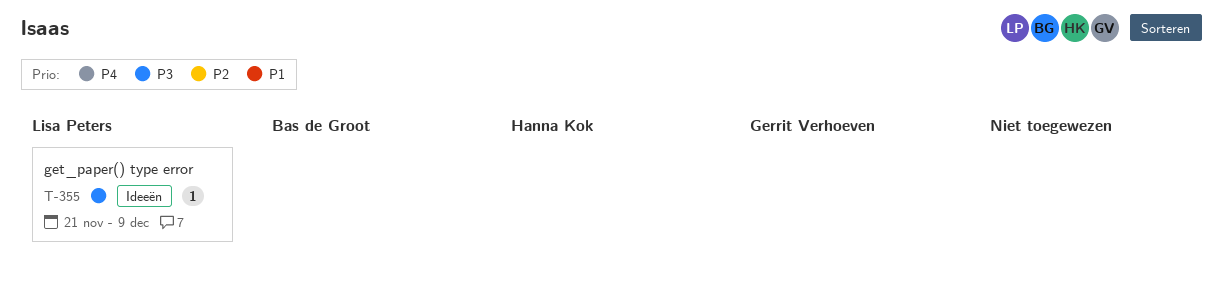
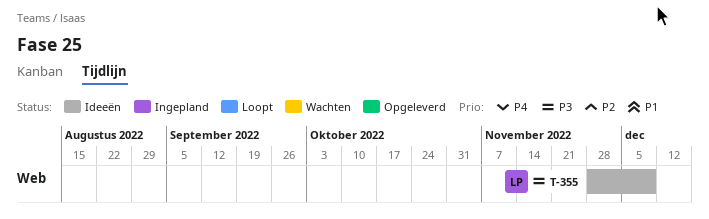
T-355, start: Nov 21 -> Nov 28

